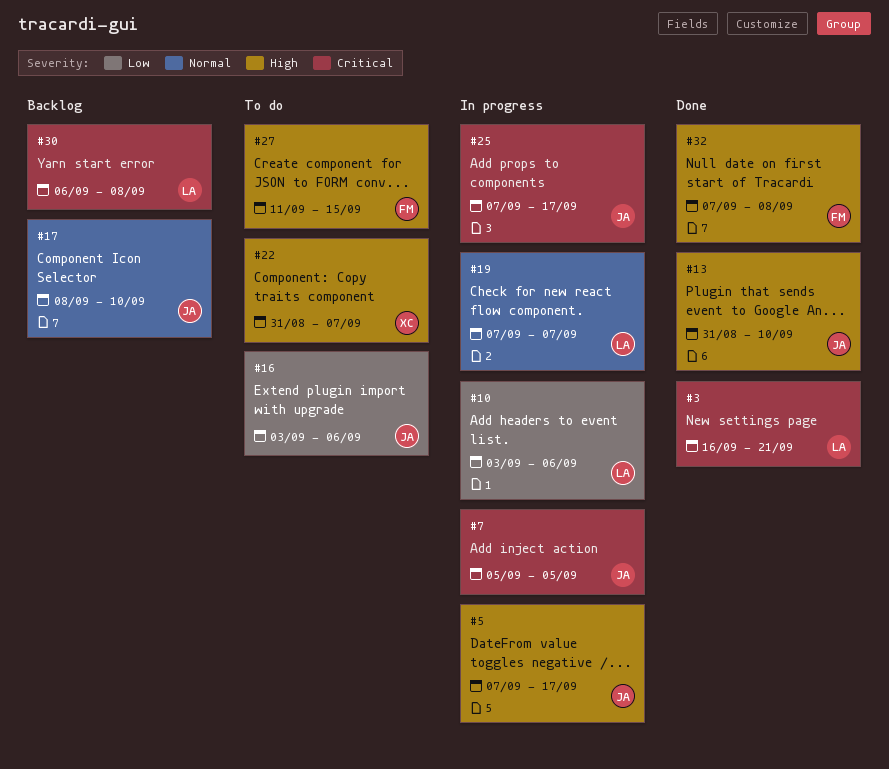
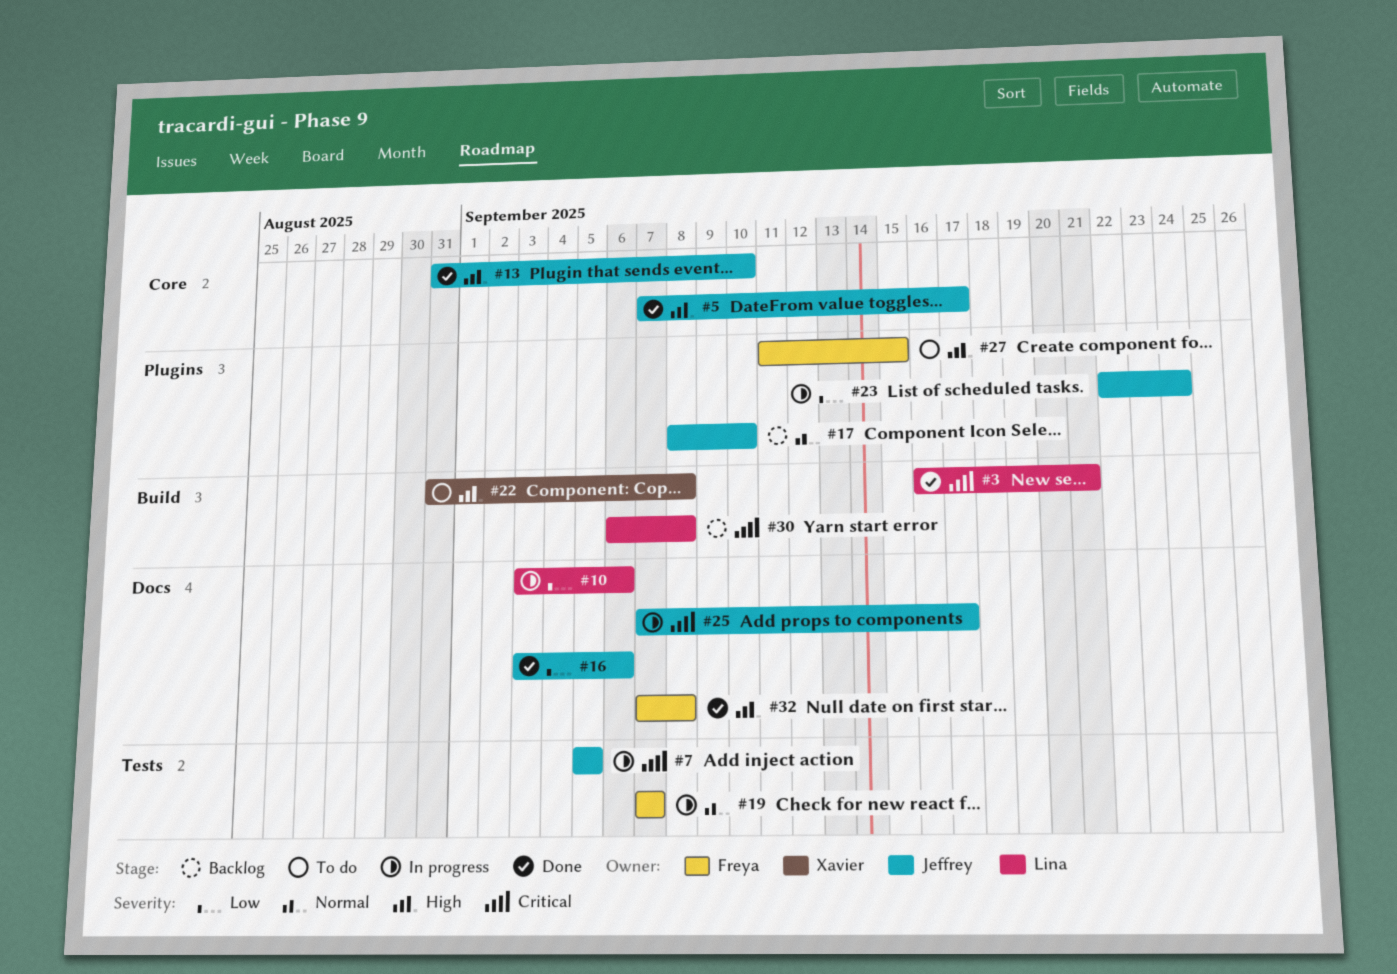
#5, status: In progress -> Done
#16, status: To do -> Done
#19, owner: Lina -> Freya
#22, due: Sep 7 -> Sep 8
#23: none -> present

